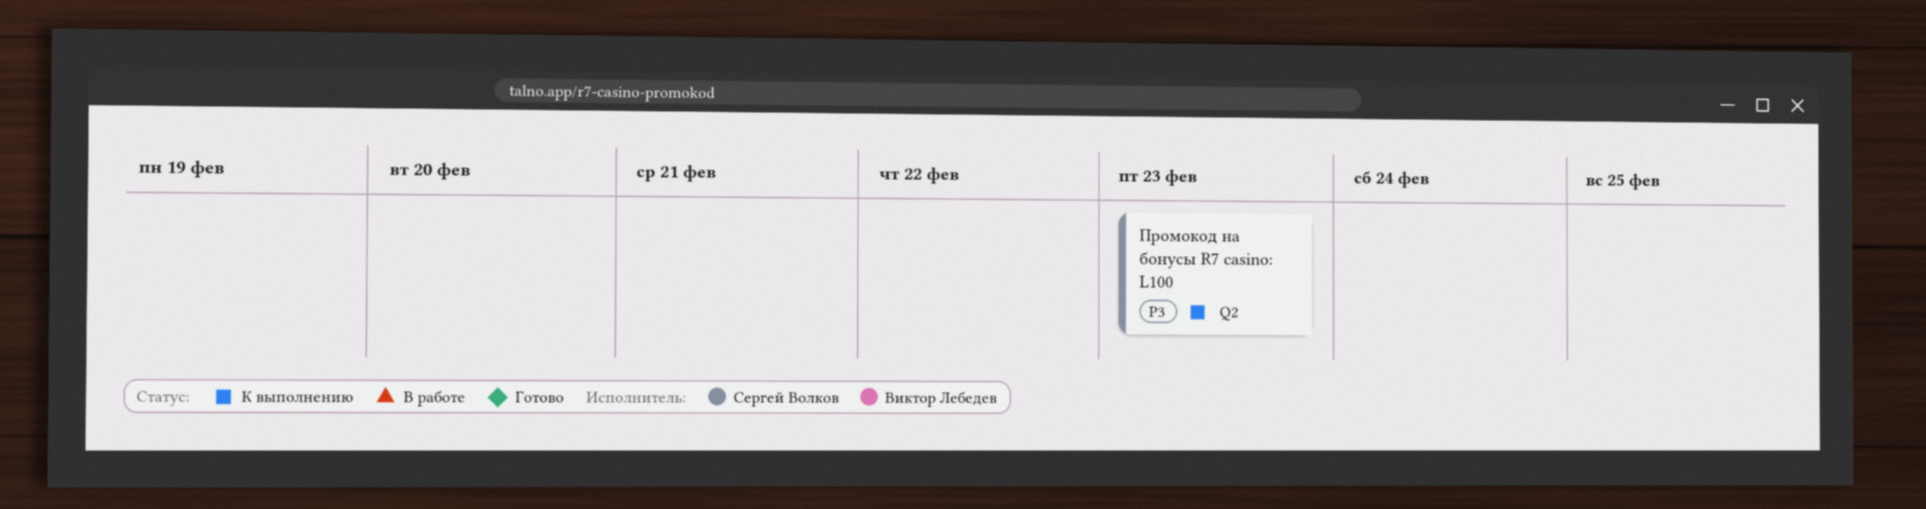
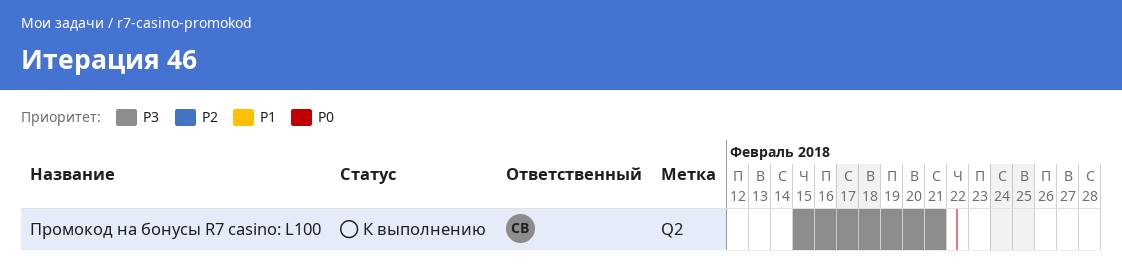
Промокод на бонусы R7 casino: L100, due: Feb 23 -> Feb 21

